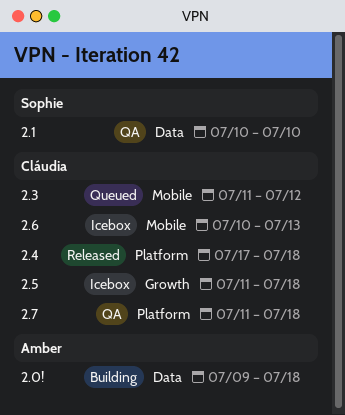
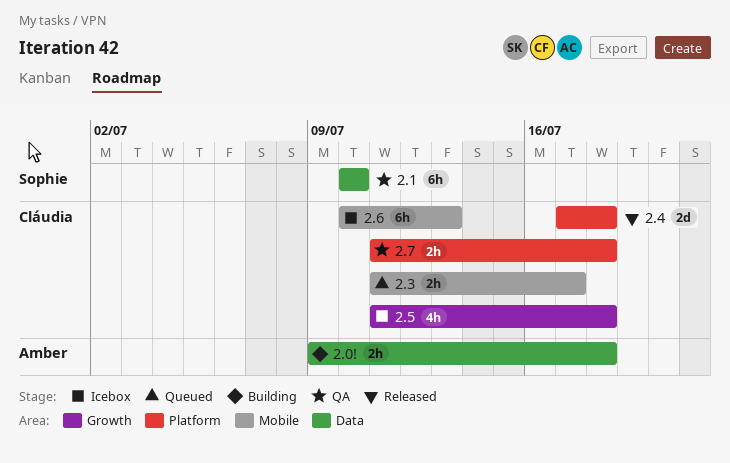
2.3, due: Jul 12 -> Jul 17

